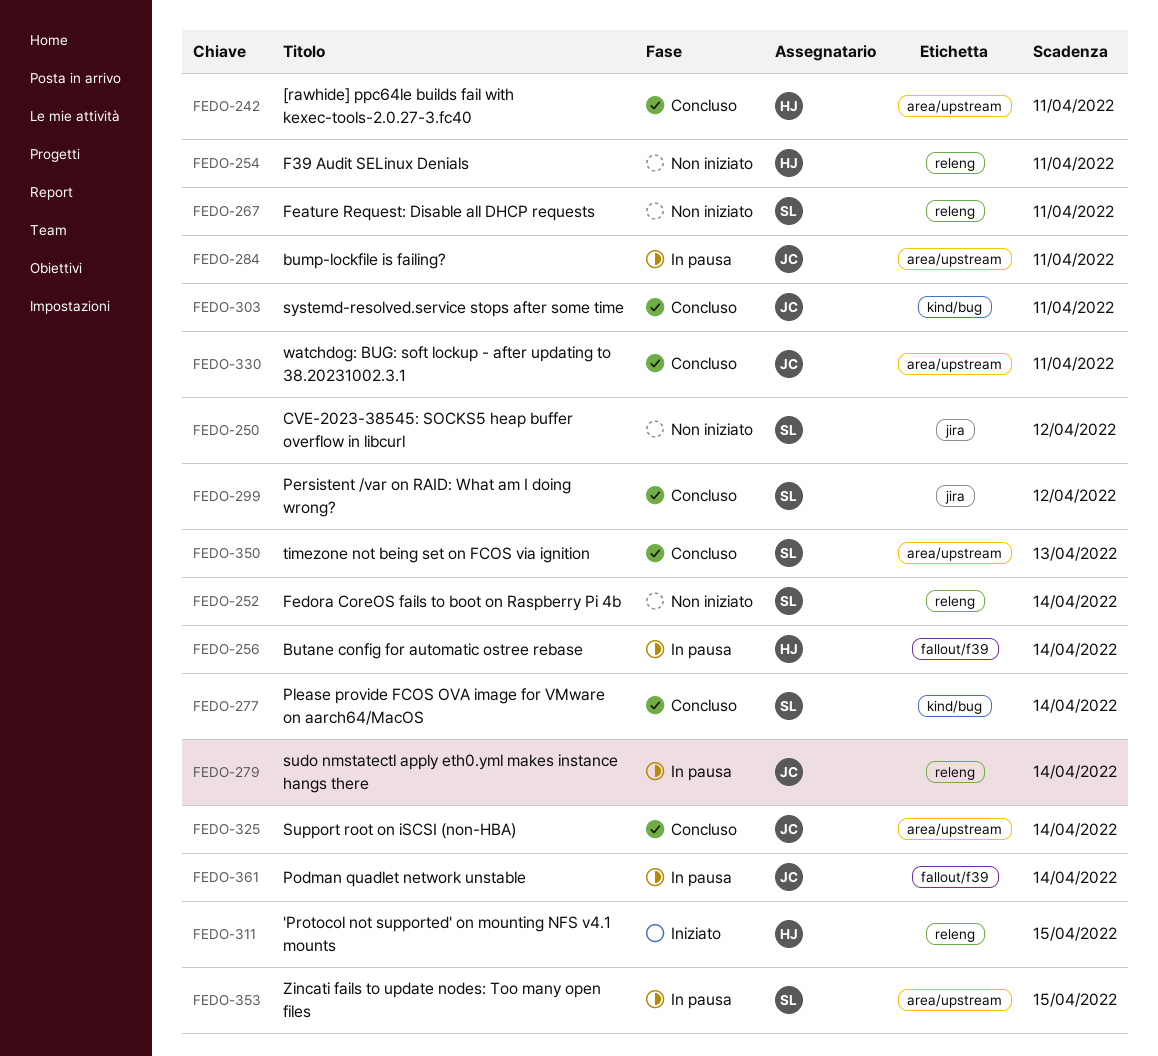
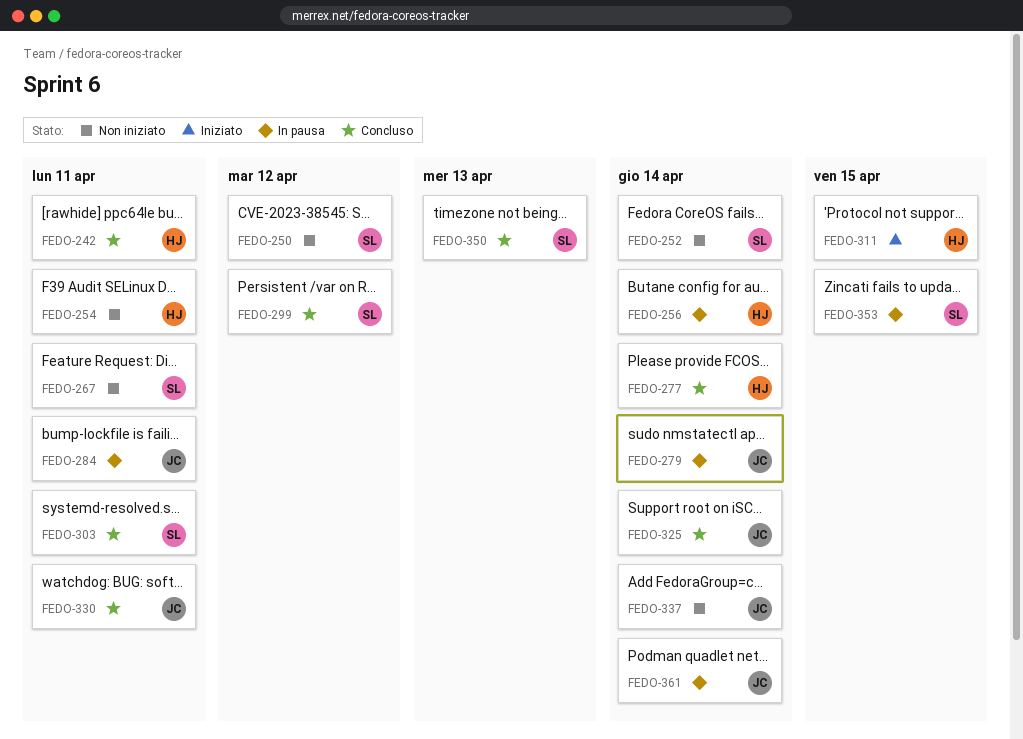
FEDO-277, owner: SL -> HJ
FEDO-303, owner: JC -> SL
FEDO-337: none -> present

